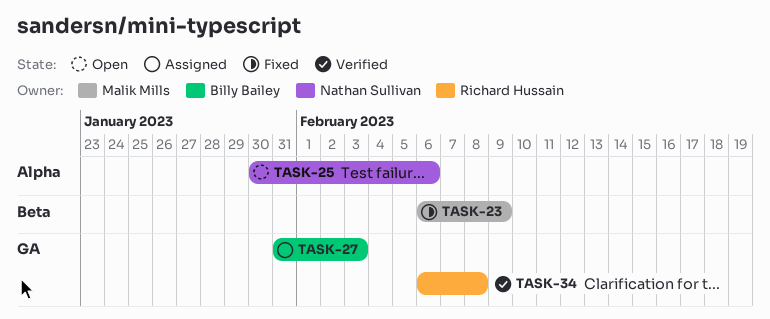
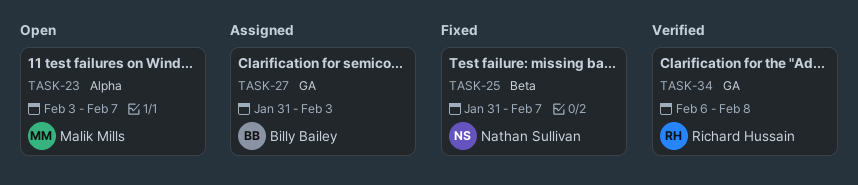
TASK-23, status: Fixed -> Open
TASK-23, label: Beta -> Alpha
TASK-23, start: Feb 6 -> Feb 3
TASK-23, due: Feb 9 -> Feb 7
TASK-25, status: Open -> Fixed
TASK-25, label: Alpha -> Beta
TASK-25, start: Jan 30 -> Jan 31
TASK-25, due: Feb 6 -> Feb 7

